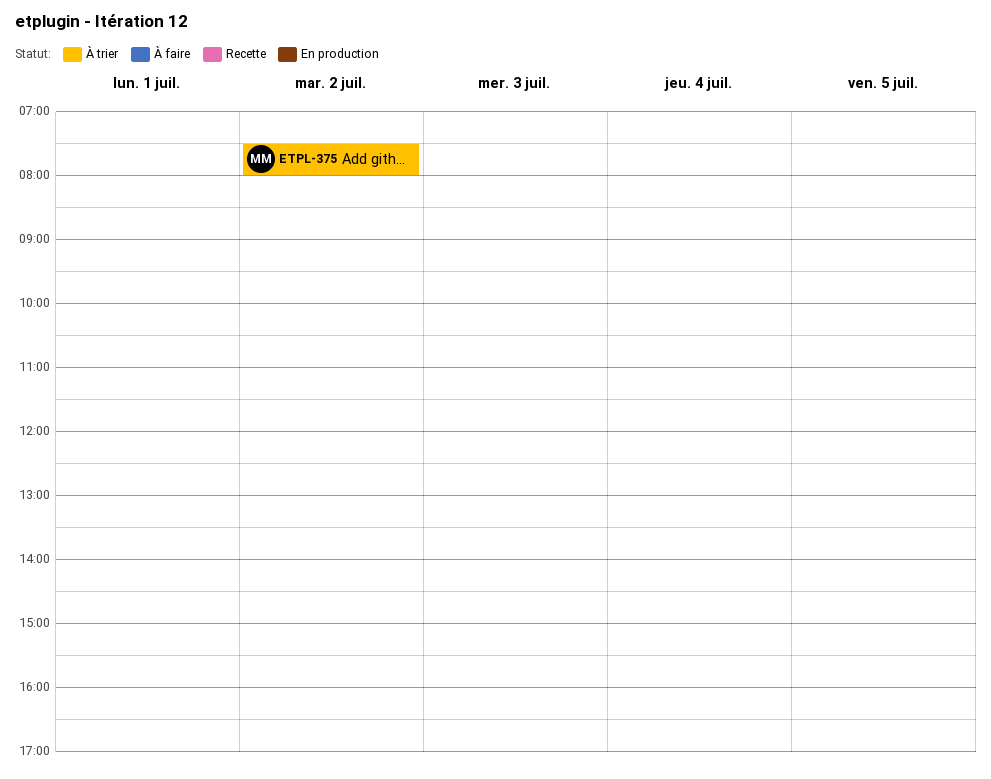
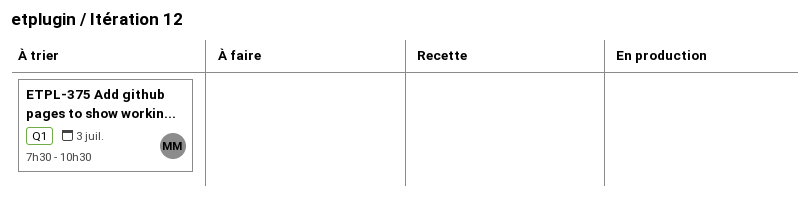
ETPL-375, day: Jul 2 -> Jul 3
ETPL-375, ends: 08:00 -> 10:30

